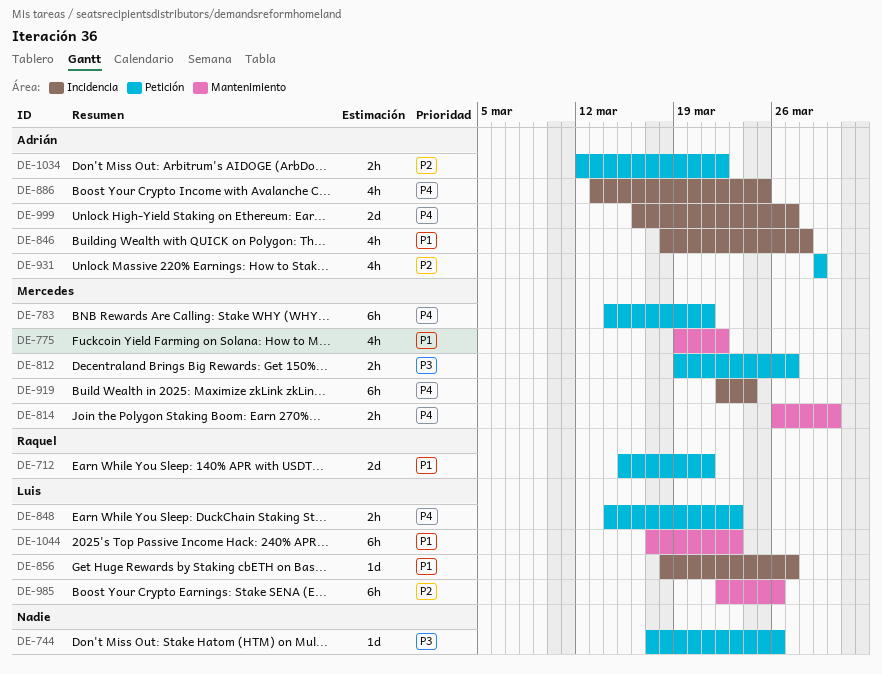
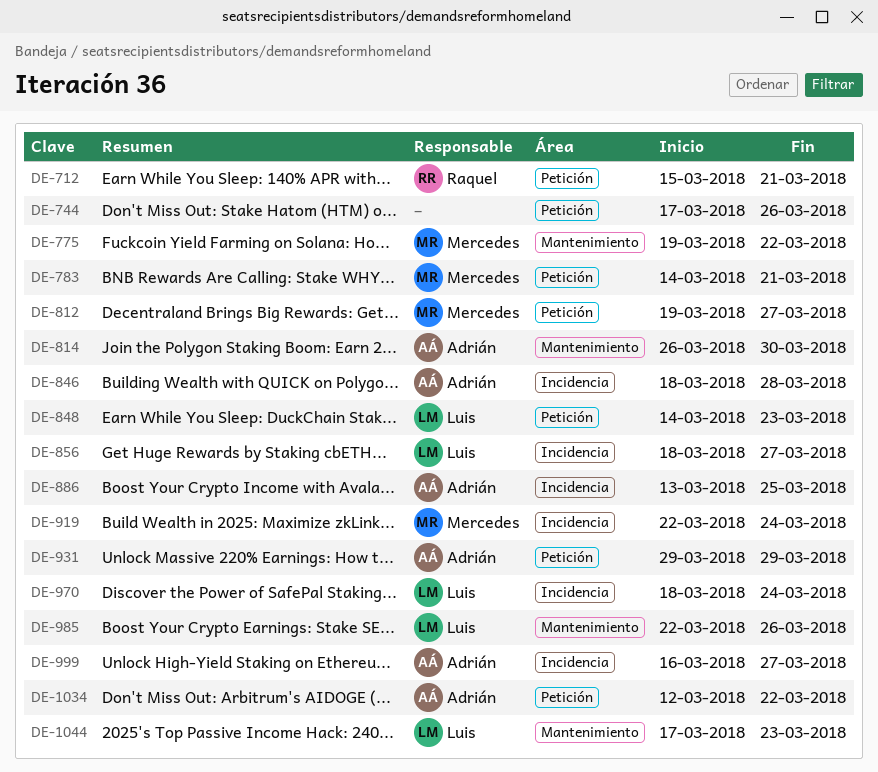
DE-814, owner: Mercedes -> Adrián
DE-970: none -> present

